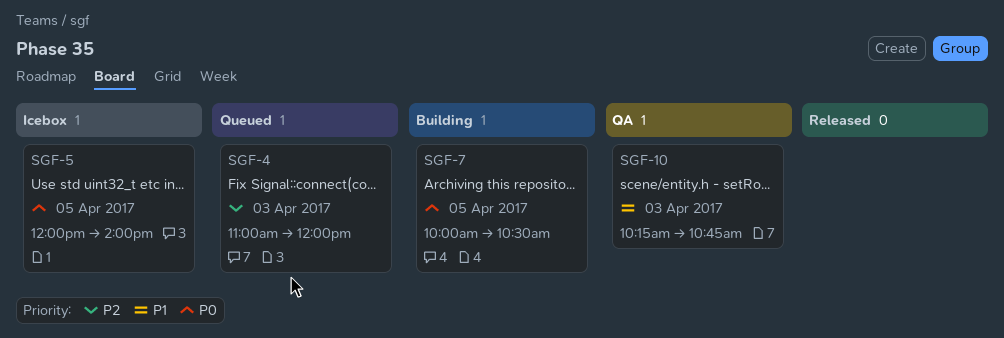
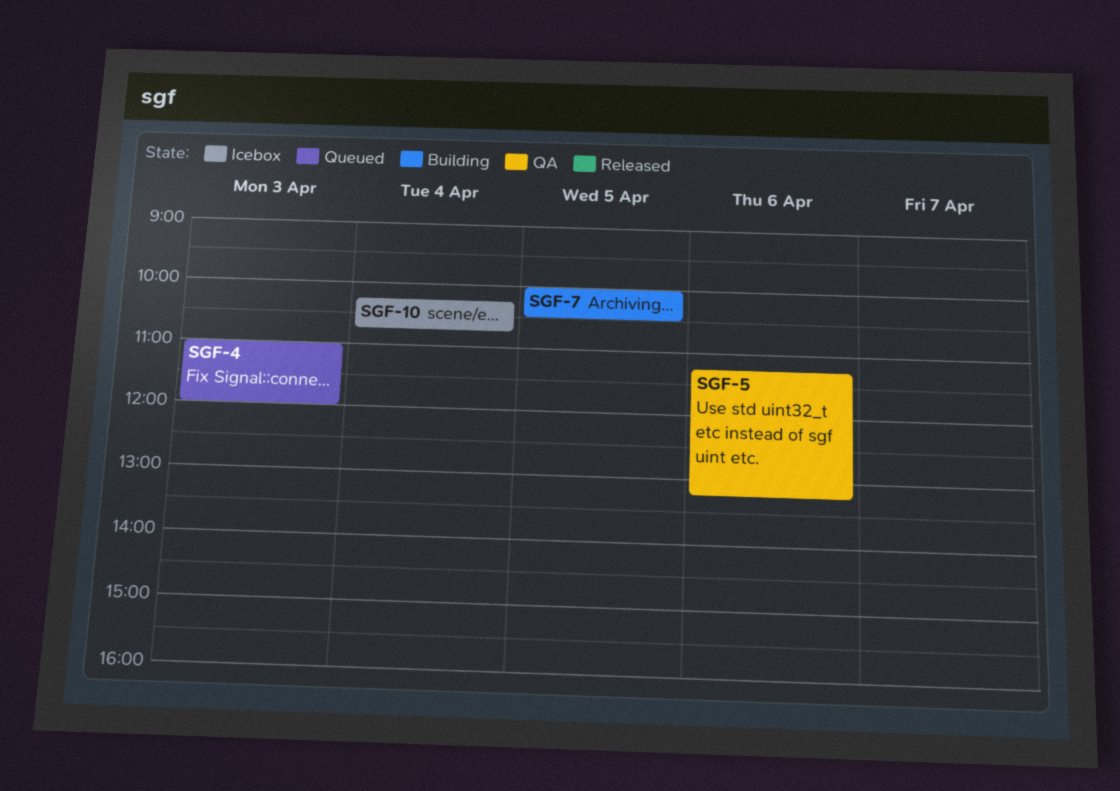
SGF-5, status: Icebox -> QA
SGF-5, day: Apr 5 -> Apr 6
SGF-5, begins: 12:00 -> 11:15
SGF-5, ends: 14:00 -> 13:15
SGF-10, status: QA -> Icebox
SGF-10, day: Apr 3 -> Apr 4

